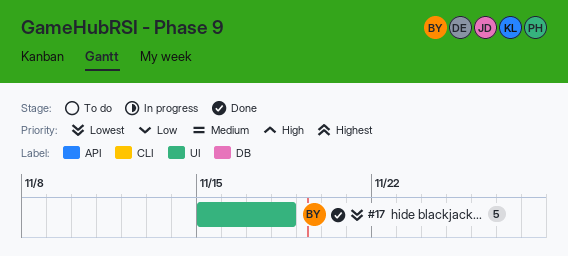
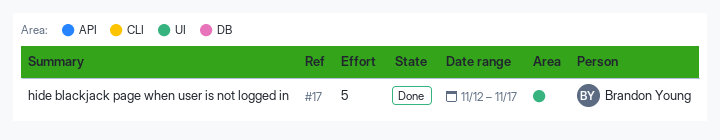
#17, start: Nov 15 -> Nov 12
#17, due: Nov 18 -> Nov 17

